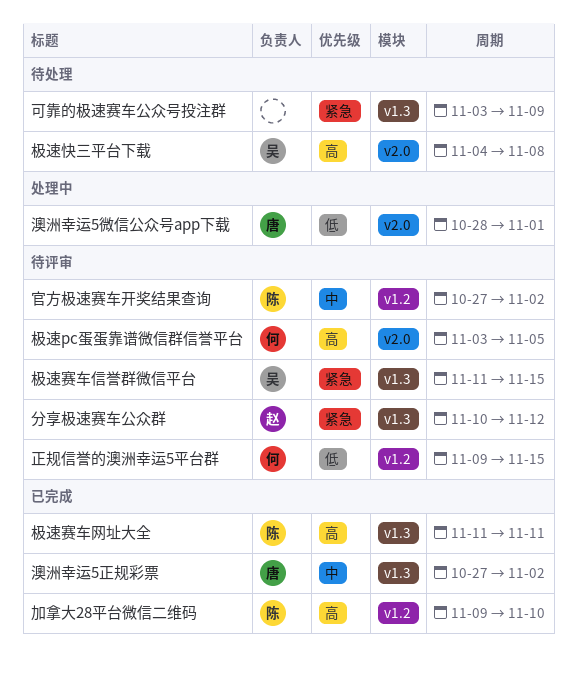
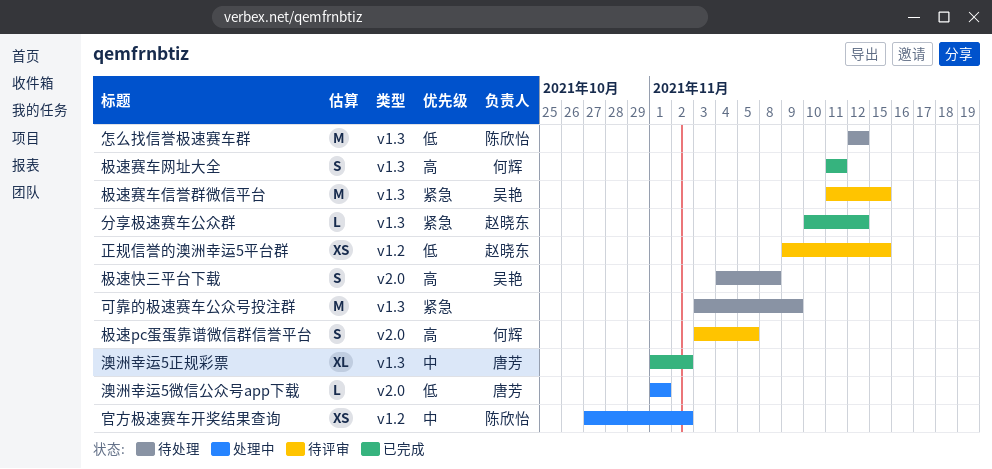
分享极速赛车公众群, status: 待评审 -> 已完成
加拿大28平台微信二维码: present -> none
官方极速赛车开奖结果查询, status: 待评审 -> 处理中
怎么找信誉极速赛车群: none -> present
极速赛车网址大全, owner: 陈欣怡 -> 何辉
正规信誉的澳洲幸运5平台群, owner: 何辉 -> 赵晓东
澳洲幸运5微信公众号app下载, start: Oct 28 -> Nov 1
澳洲幸运5正规彩票, start: Oct 27 -> Nov 1

